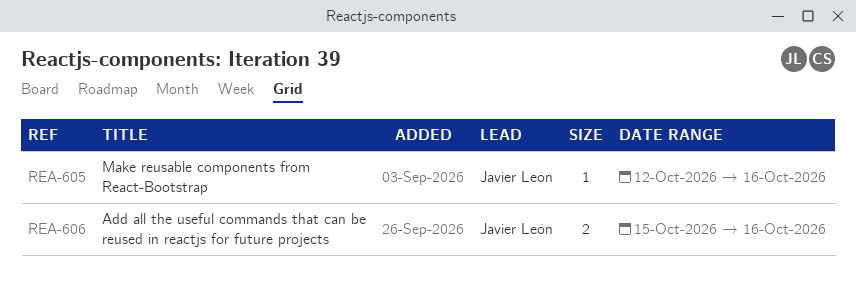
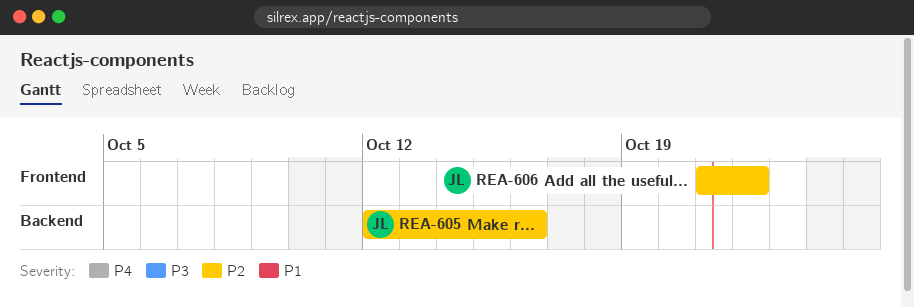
REA-606, start: Oct 15 -> Oct 21
REA-606, due: Oct 16 -> Oct 22

